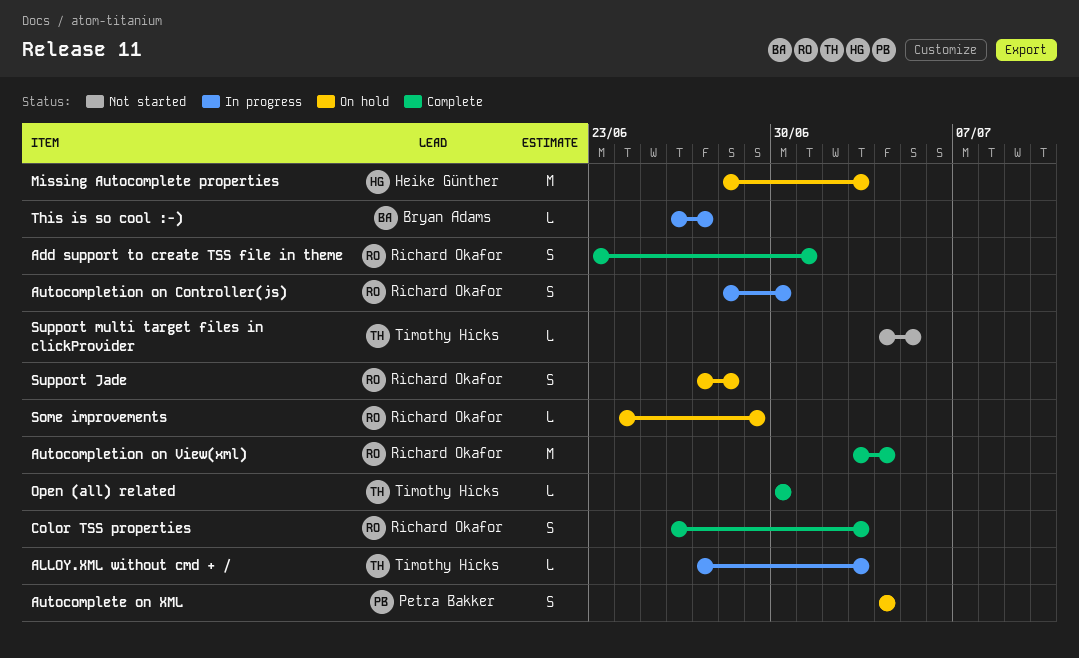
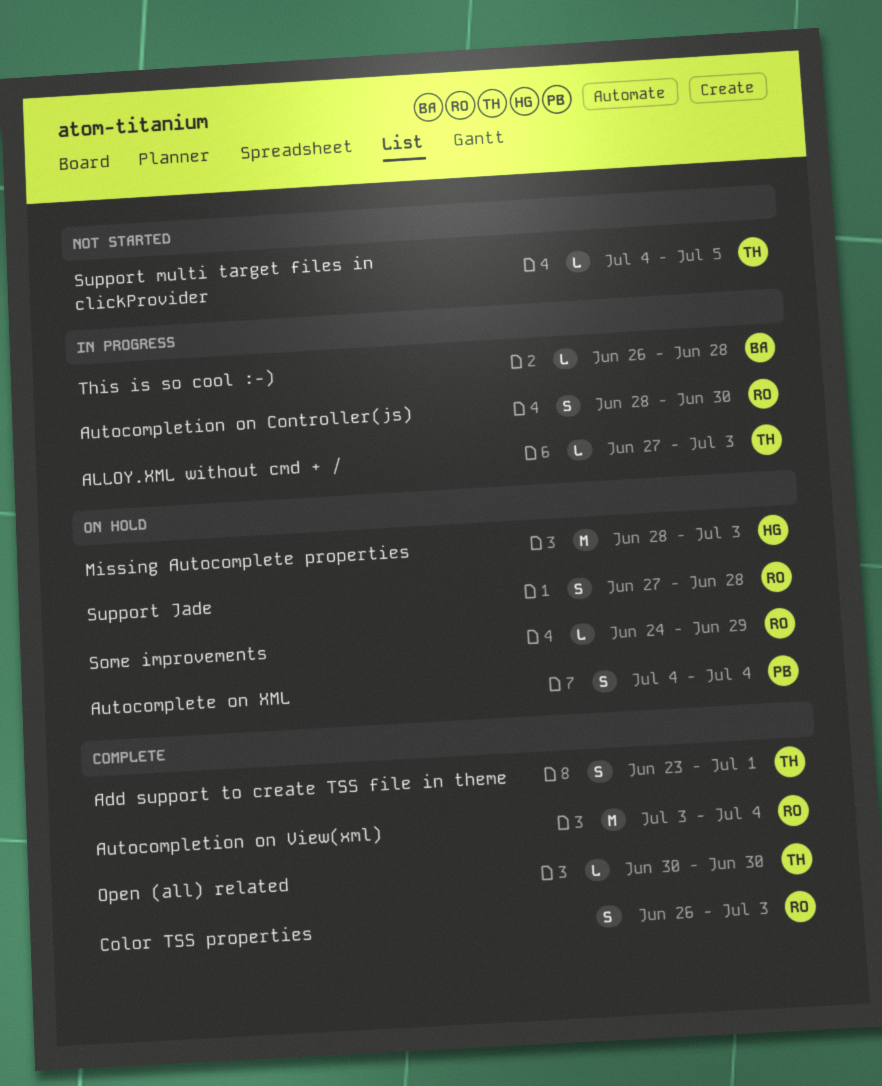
Add support to create TSS file in theme, owner: Richard Okafor -> Timothy Hicks
This is so cool :-), due: Jun 27 -> Jun 28

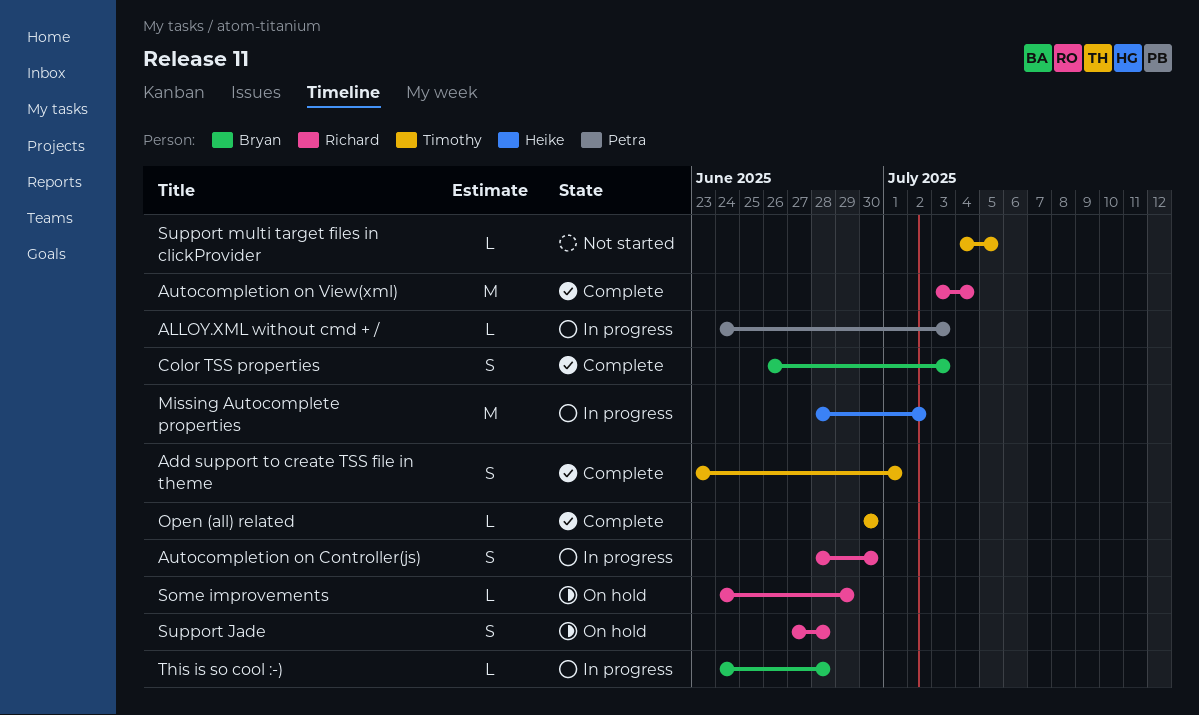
ALLOY.XML without cmd + /, owner: Timothy -> Petra
ALLOY.XML without cmd + /, start: Jun 27 -> Jun 24
Autocomplete on XML: present -> none
Color TSS properties, owner: Richard -> Bryan
Missing Autocomplete properties, status: On hold -> In progress
Missing Autocomplete properties, due: Jul 3 -> Jul 2
This is so cool :-), start: Jun 26 -> Jun 24

